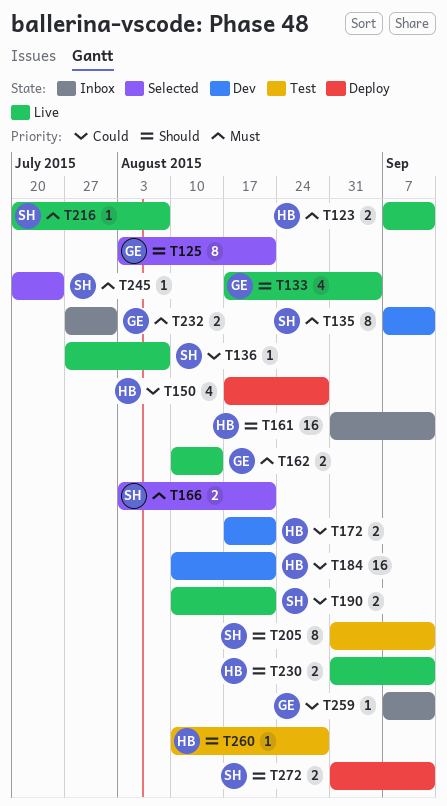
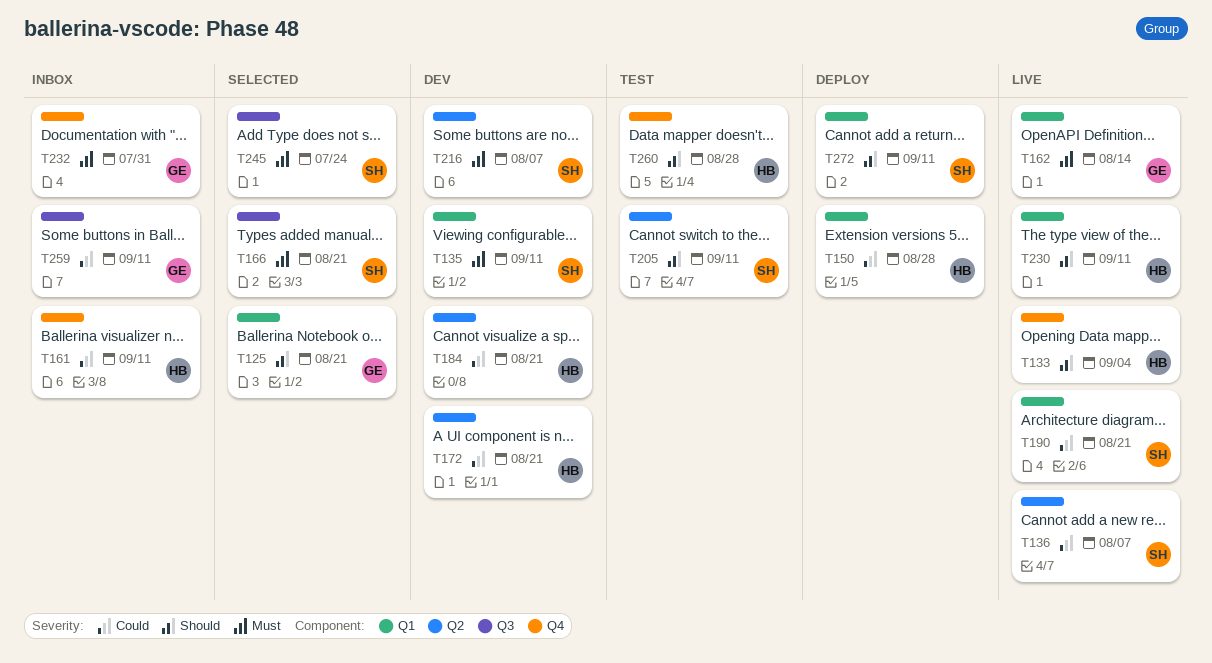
T123: present -> none
T133, owner: GE -> HB
T161, priority: Should -> Could
T216, status: Live -> Dev

